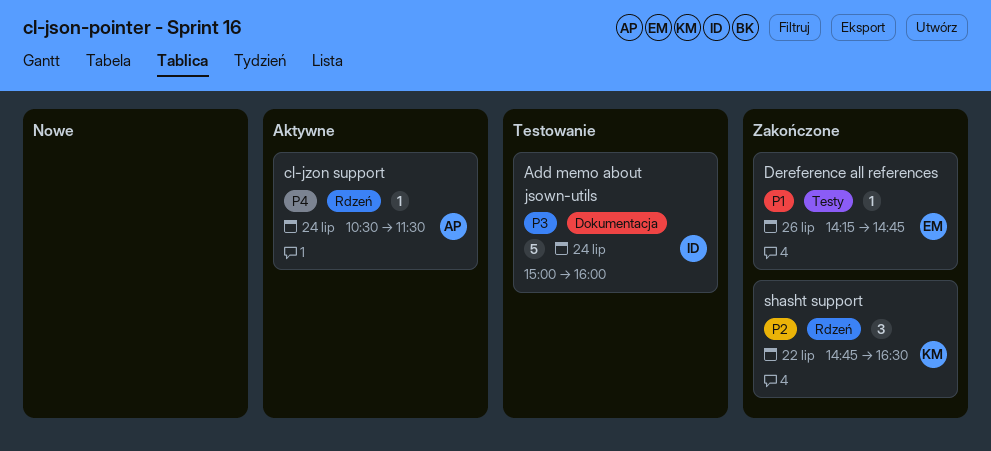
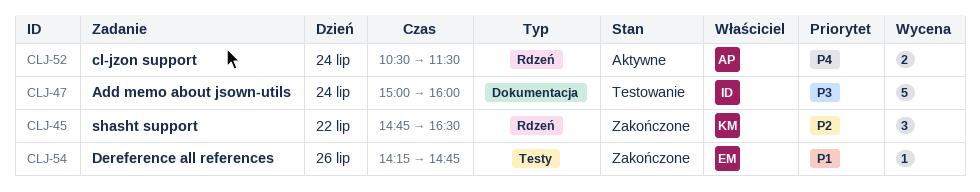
cl-jzon support, estimate: 1 -> 2

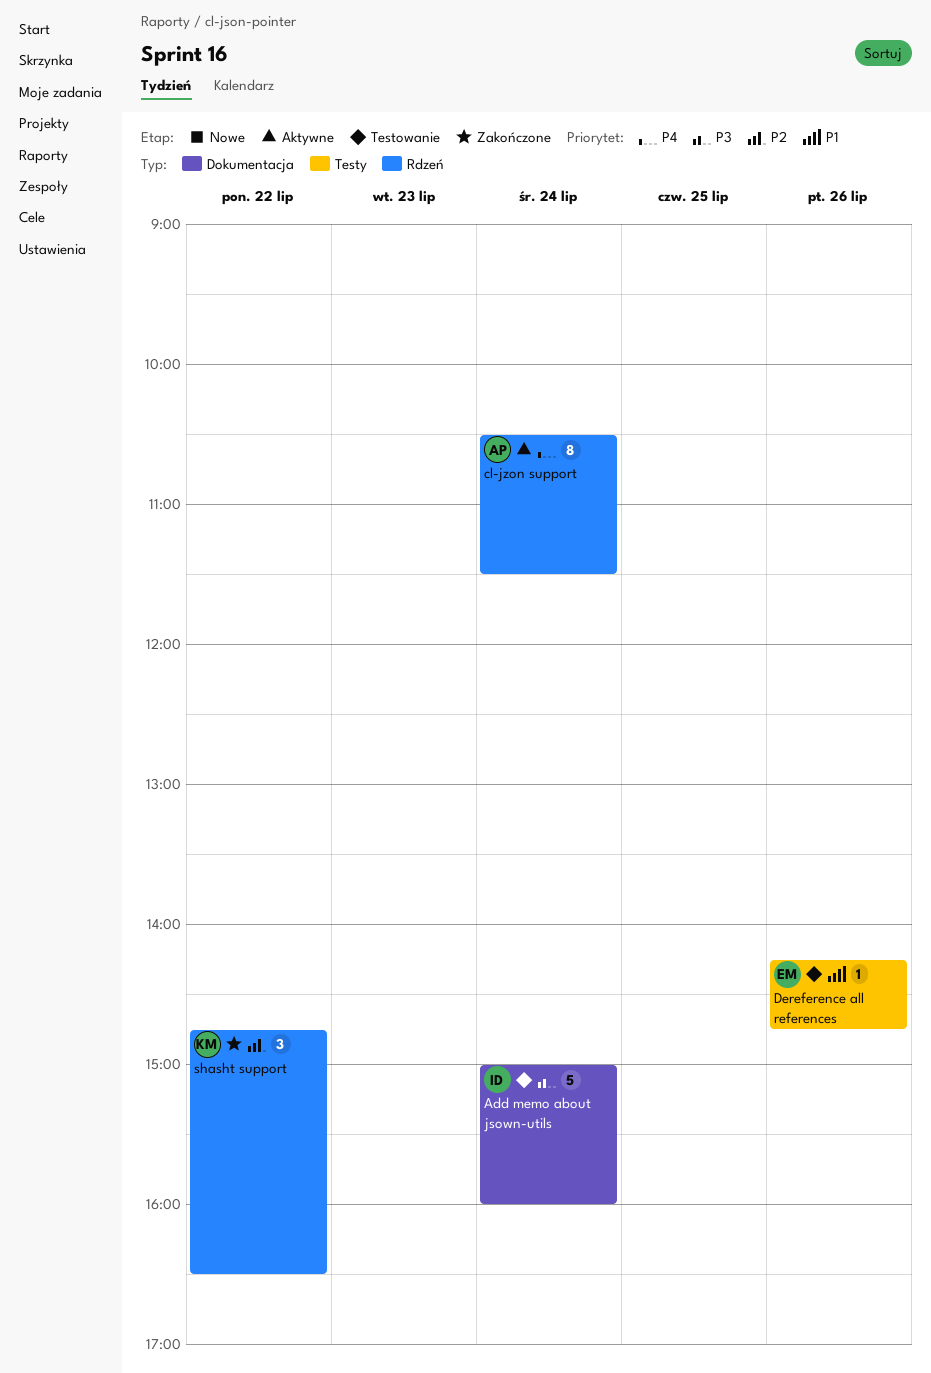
cl-jzon support, estimate: 2 -> 8
Dereference all references, status: Zakończone -> Testowanie

